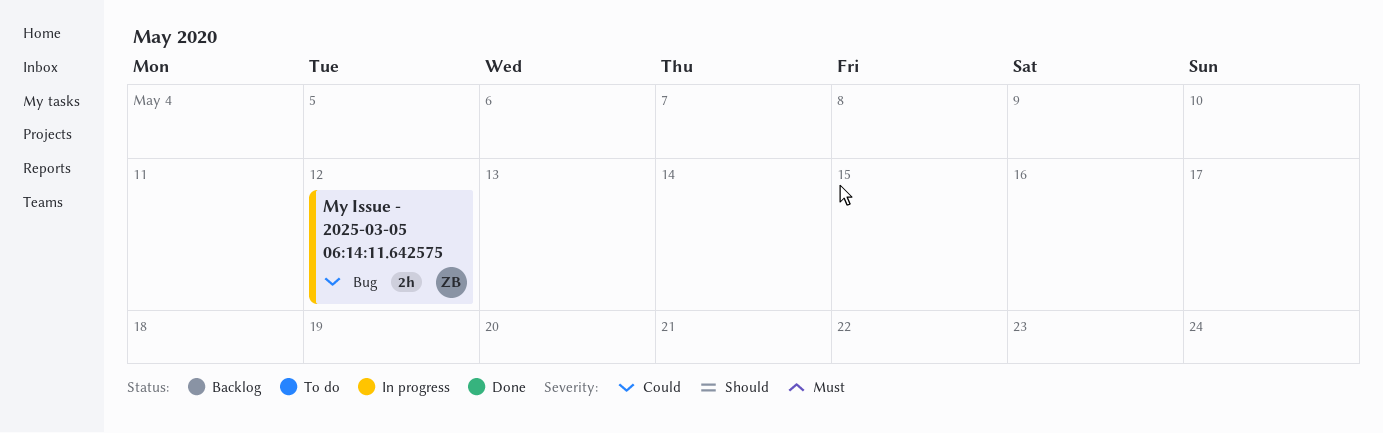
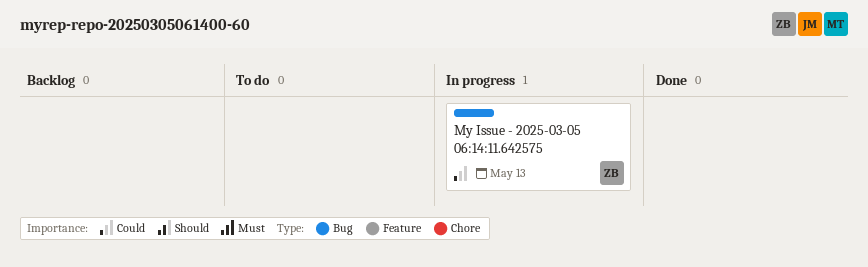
My Issue - 2025-03-05 06:14:11.642575, due: May 12 -> May 13

